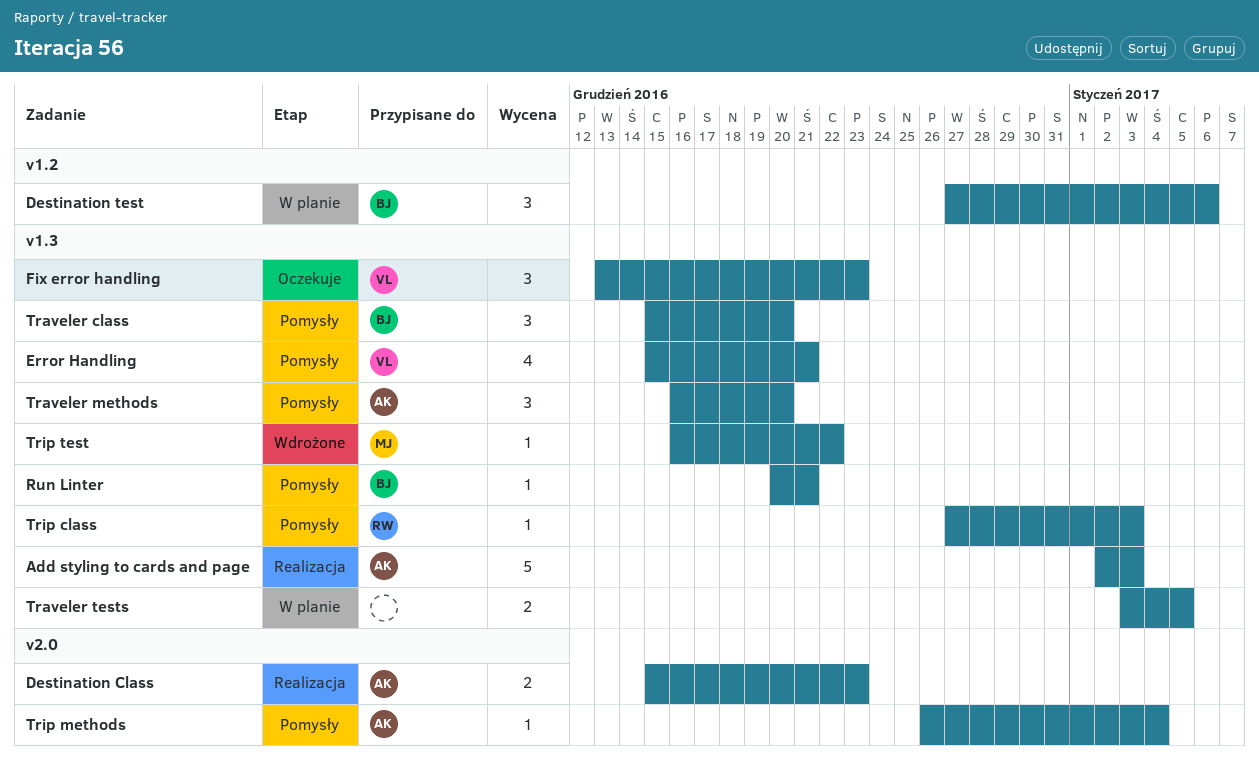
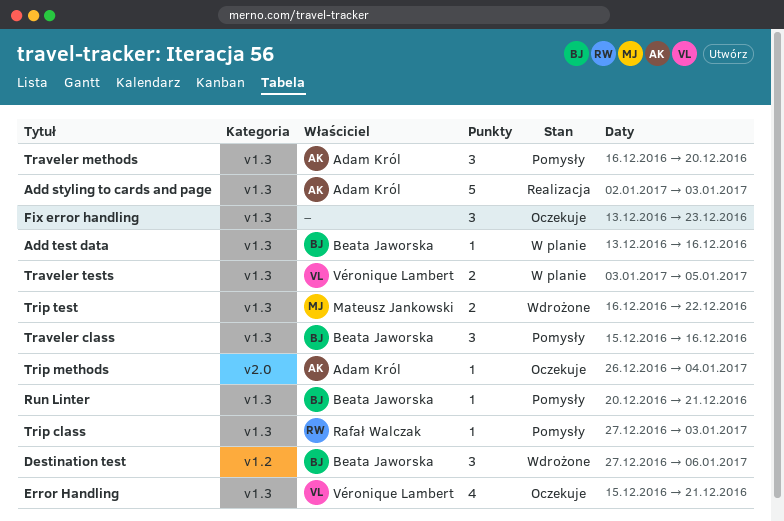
Add test data: none -> present
Destination Class: present -> none
Destination test, status: W planie -> Wdrożone
Error Handling, status: Pomysły -> Oczekuje
Fix error handling, owner: Véronique Lambert -> none
Traveler class, due: Dec 20 -> Dec 16
Traveler tests, owner: none -> Véronique Lambert
Trip methods, status: Pomysły -> Oczekuje
Trip test, estimate: 1 -> 2

